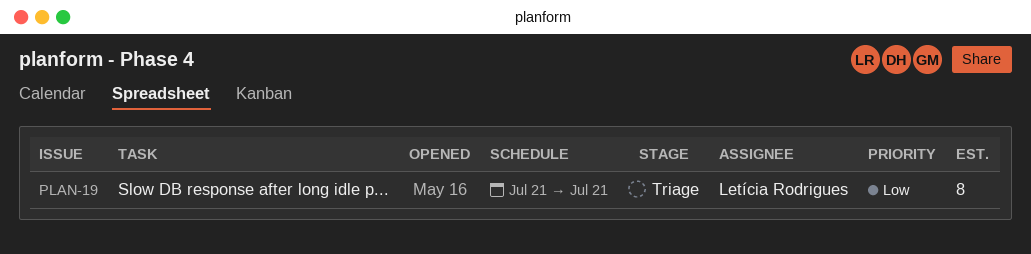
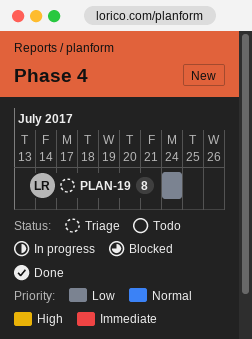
PLAN-19, start: Jul 21 -> Jul 24
PLAN-19, due: Jul 21 -> Jul 24

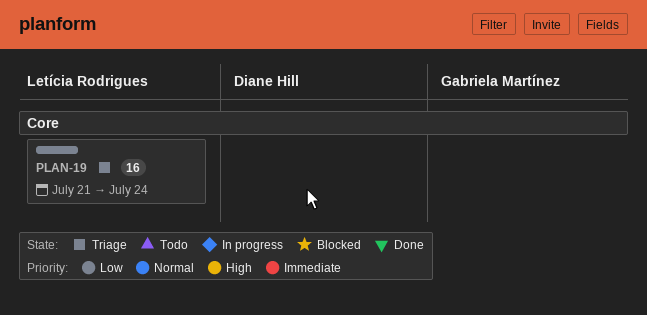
PLAN-19, estimate: 8 -> 16
PLAN-19, start: Jul 24 -> Jul 21

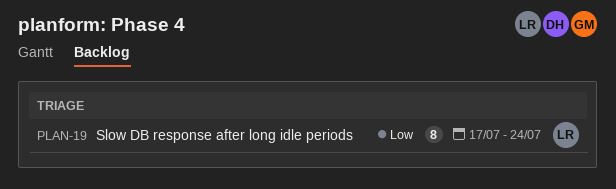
PLAN-19, estimate: 16 -> 8
PLAN-19, start: Jul 21 -> Jul 17

